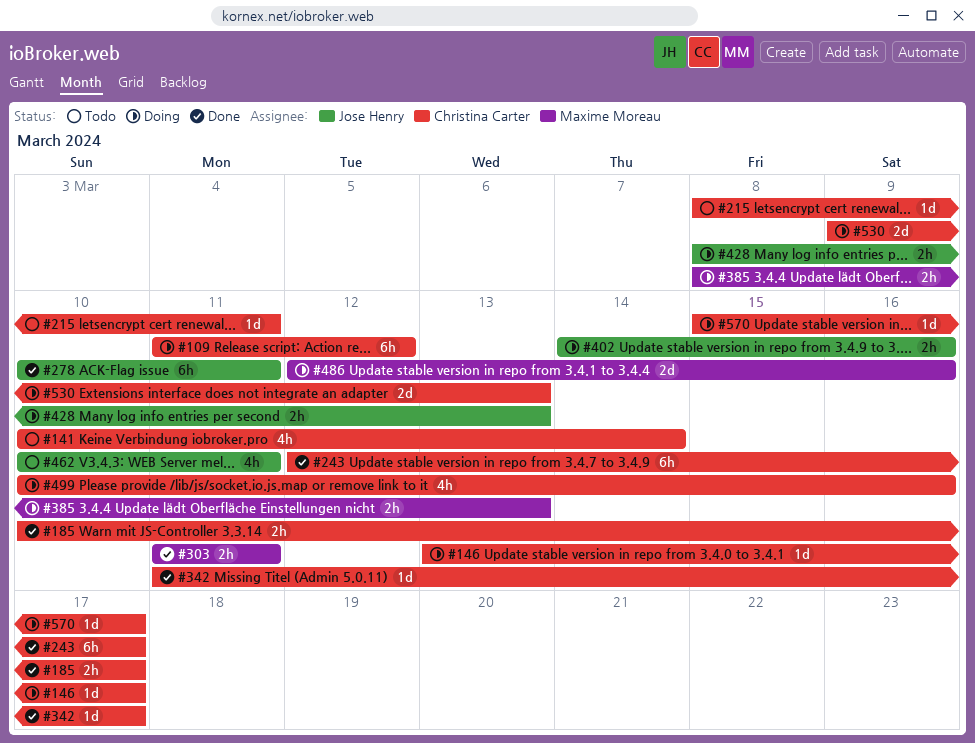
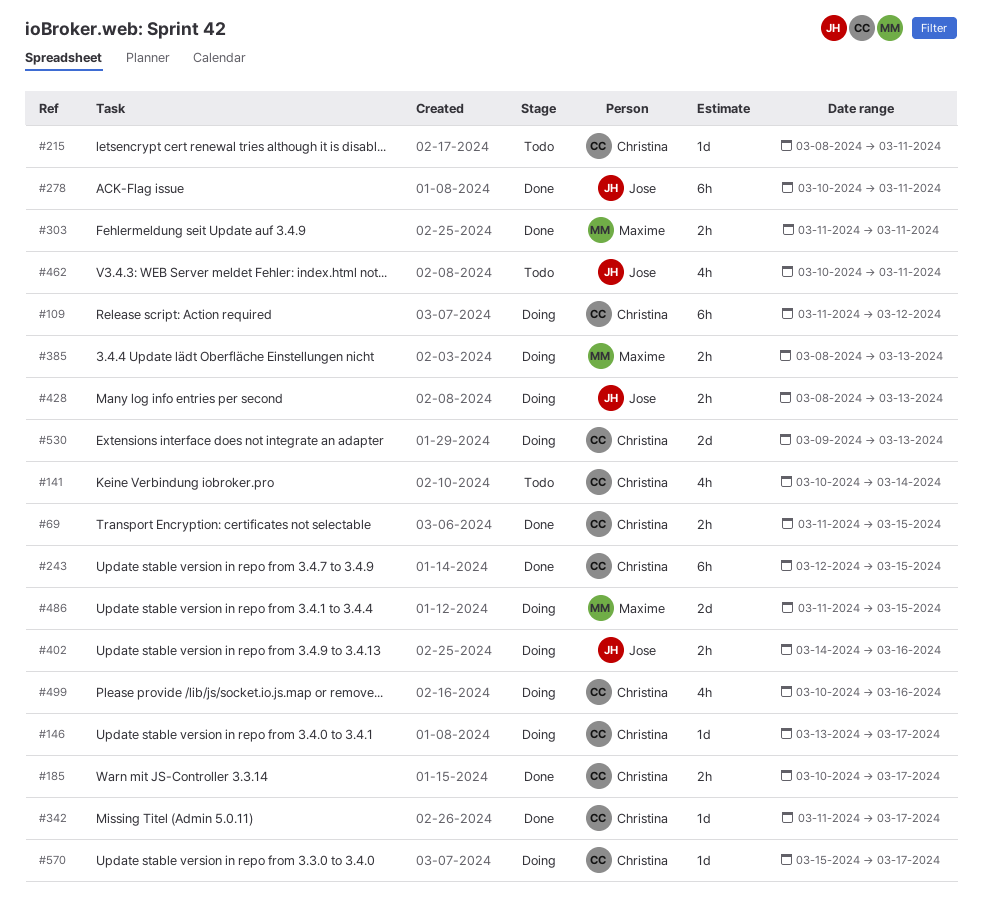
#69: none -> present
#243, due: Mar 17 -> Mar 15
#486, start: Mar 12 -> Mar 11
#486, due: Mar 16 -> Mar 15

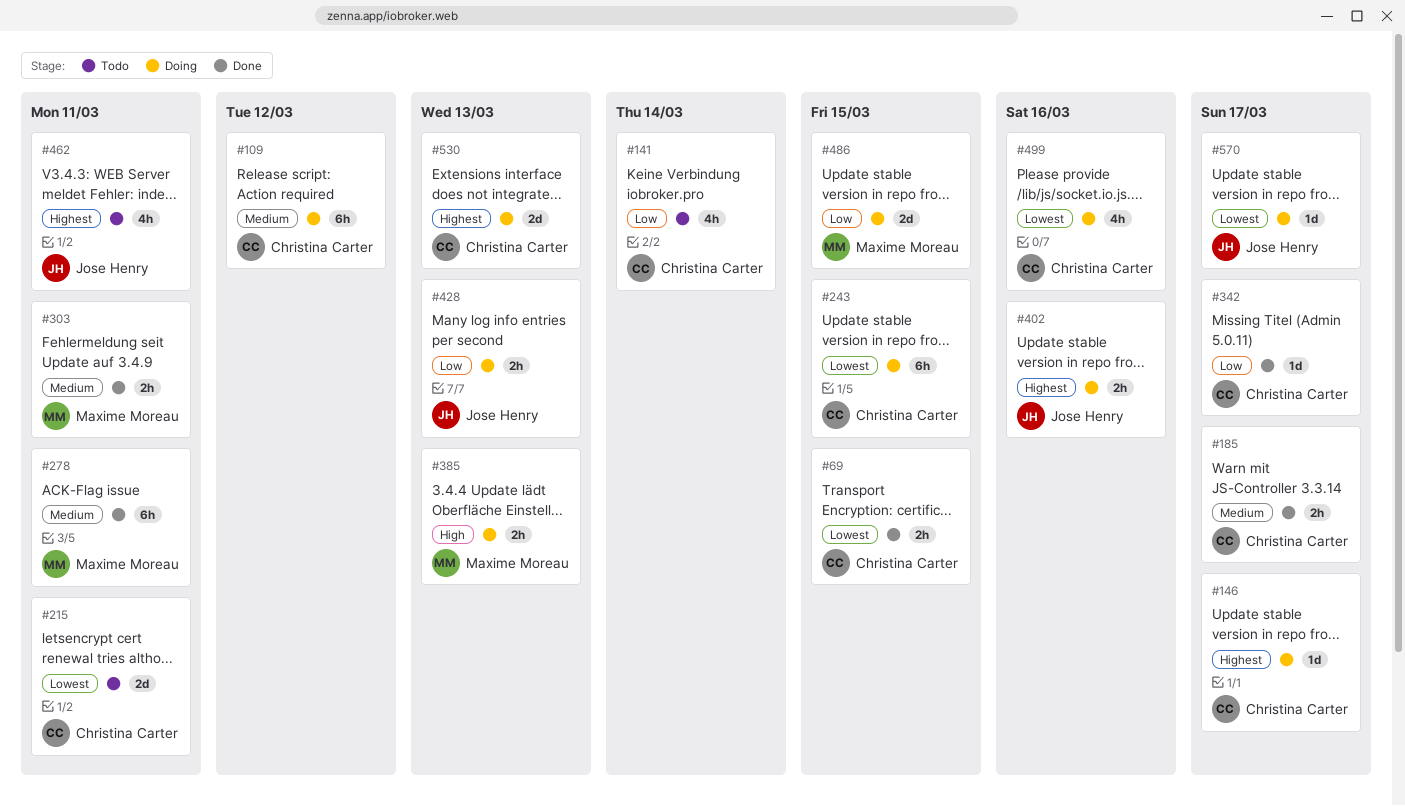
#215, estimate: 1d -> 2d
#243, status: Done -> Doing
#278, owner: Jose Henry -> Maxime Moreau
#570, owner: Christina Carter -> Jose Henry

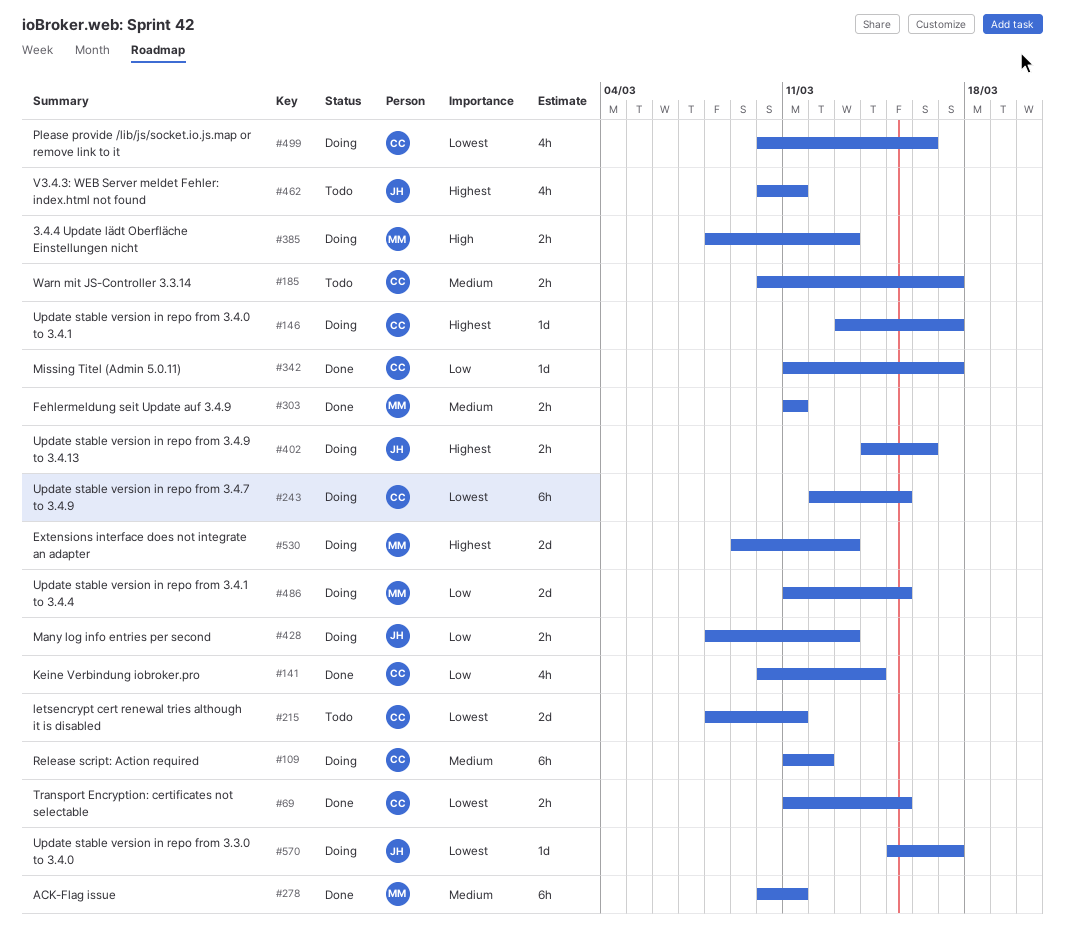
#141, status: Todo -> Done
#185, status: Done -> Todo
#530, owner: Christina Carter -> Maxime Moreau

